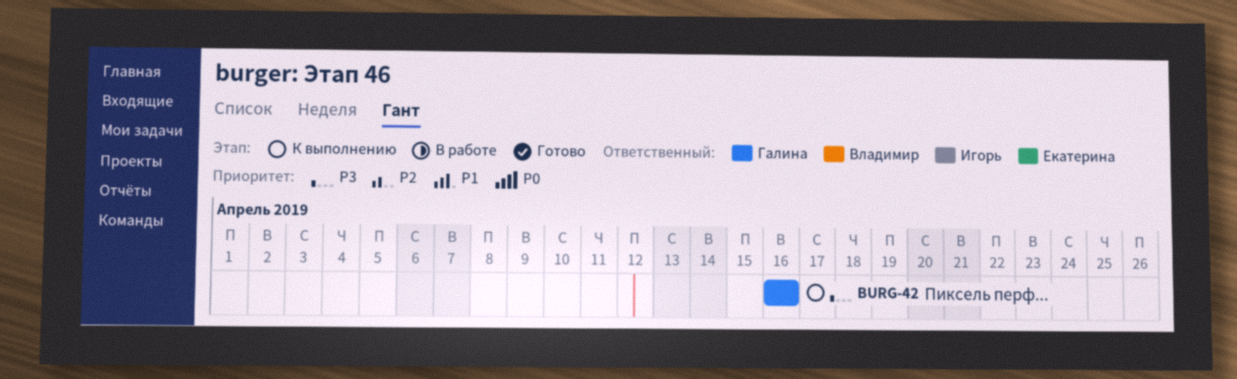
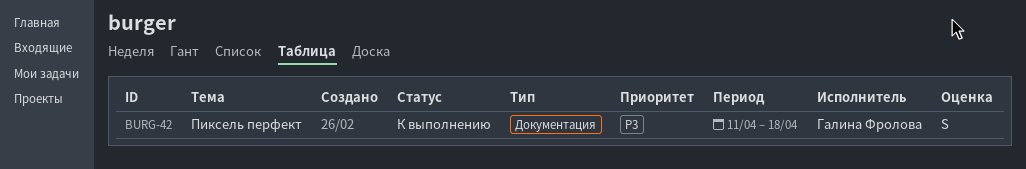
BURG-42, start: Apr 16 -> Apr 11
BURG-42, due: Apr 16 -> Apr 18

